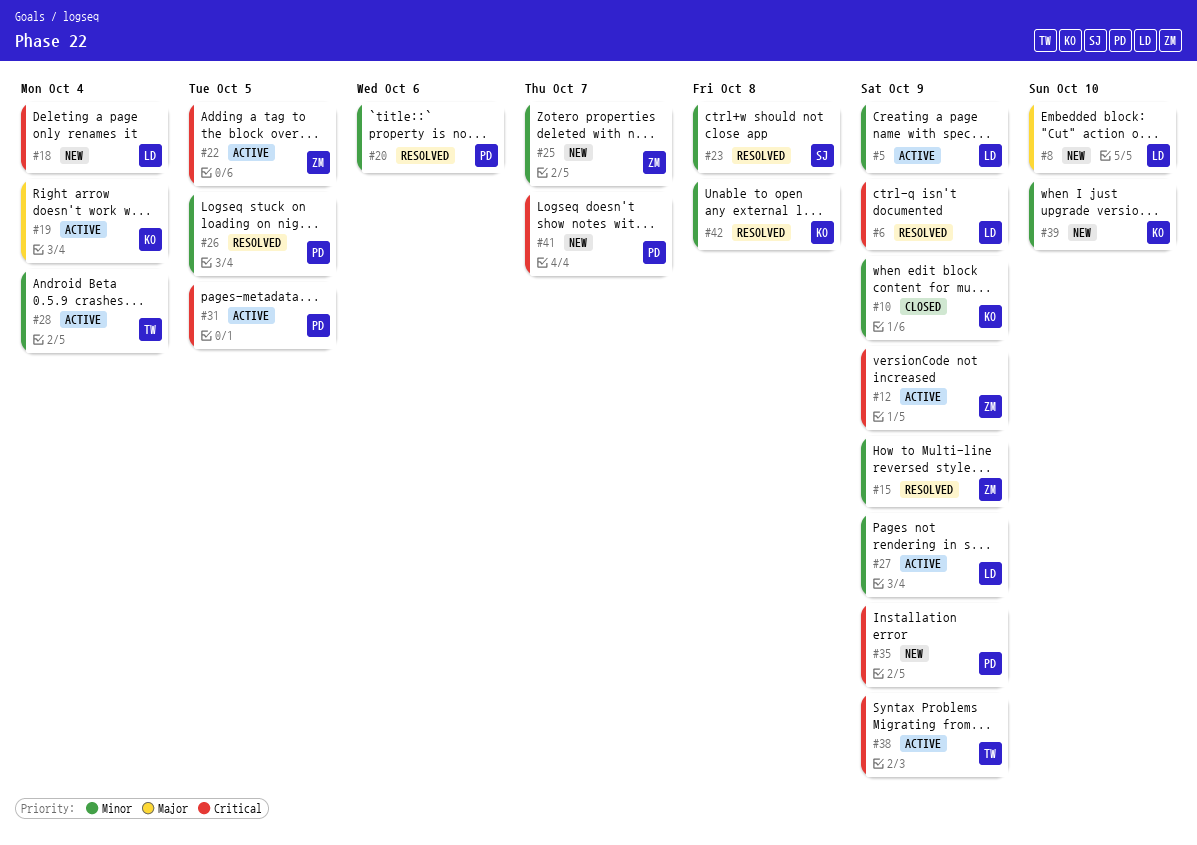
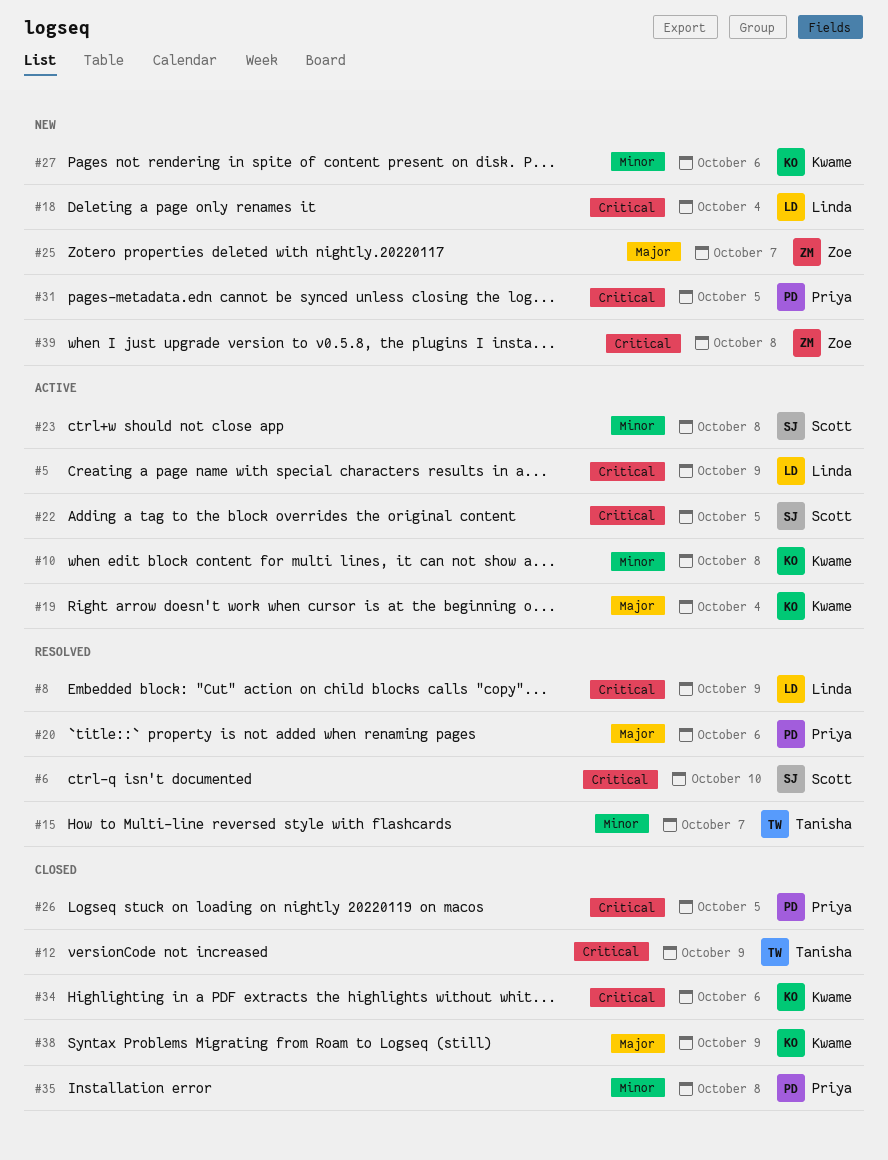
#5, priority: Minor -> Critical
#6, owner: Linda -> Scott
#6, due: Oct 9 -> Oct 10
#8, status: New -> Resolved
#8, priority: Major -> Critical
#8, due: Oct 10 -> Oct 9
#10, status: Closed -> Active
#10, due: Oct 9 -> Oct 8
#12, status: Active -> Closed
#12, owner: Zoe -> Tanisha
#15, owner: Zoe -> Tanisha
#15, due: Oct 9 -> Oct 7
#20, priority: Minor -> Major
#22, owner: Zoe -> Scott
#23, status: Resolved -> Active
#25, priority: Minor -> Major
#26, status: Resolved -> Closed
#26, priority: Minor -> Critical
#27, status: Active -> New
#27, owner: Linda -> Kwame
#27, due: Oct 9 -> Oct 6
#28: present -> none
#31, status: Active -> New
#34: none -> present
#35, status: New -> Closed
#35, priority: Critical -> Minor
#35, due: Oct 9 -> Oct 8
#38, status: Active -> Closed
#38, owner: Tanisha -> Kwame
#38, priority: Critical -> Major
#39, owner: Kwame -> Zoe
#39, priority: Minor -> Critical
#39, due: Oct 10 -> Oct 8
#41: present -> none
#42: present -> none

